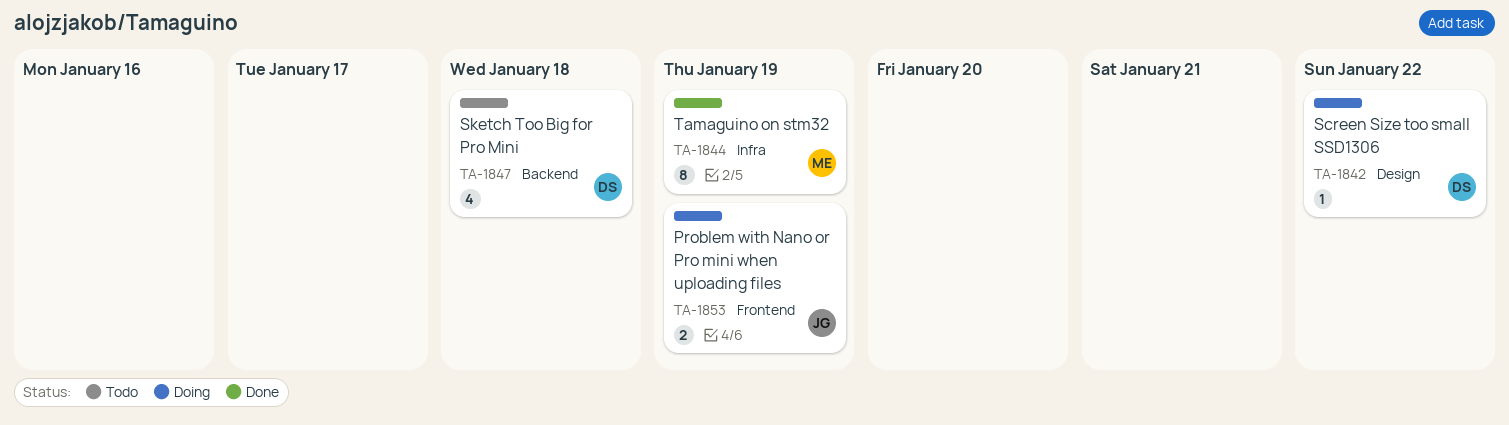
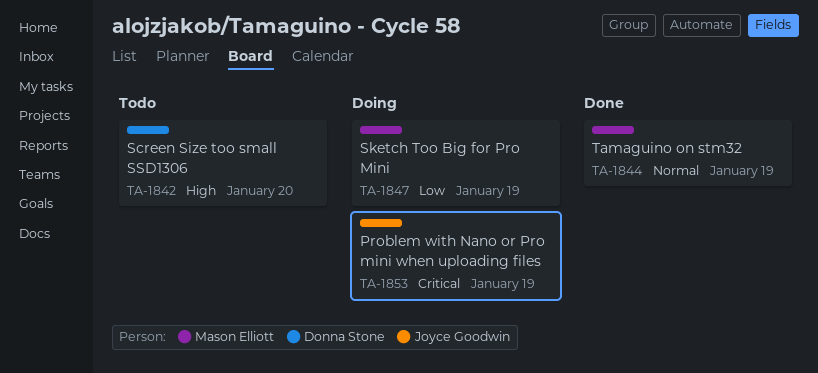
TA-1842, status: Doing -> Todo
TA-1842, due: Jan 22 -> Jan 20
TA-1847, status: Todo -> Doing
TA-1847, owner: Donna Stone -> Mason Elliott
TA-1847, due: Jan 18 -> Jan 19

